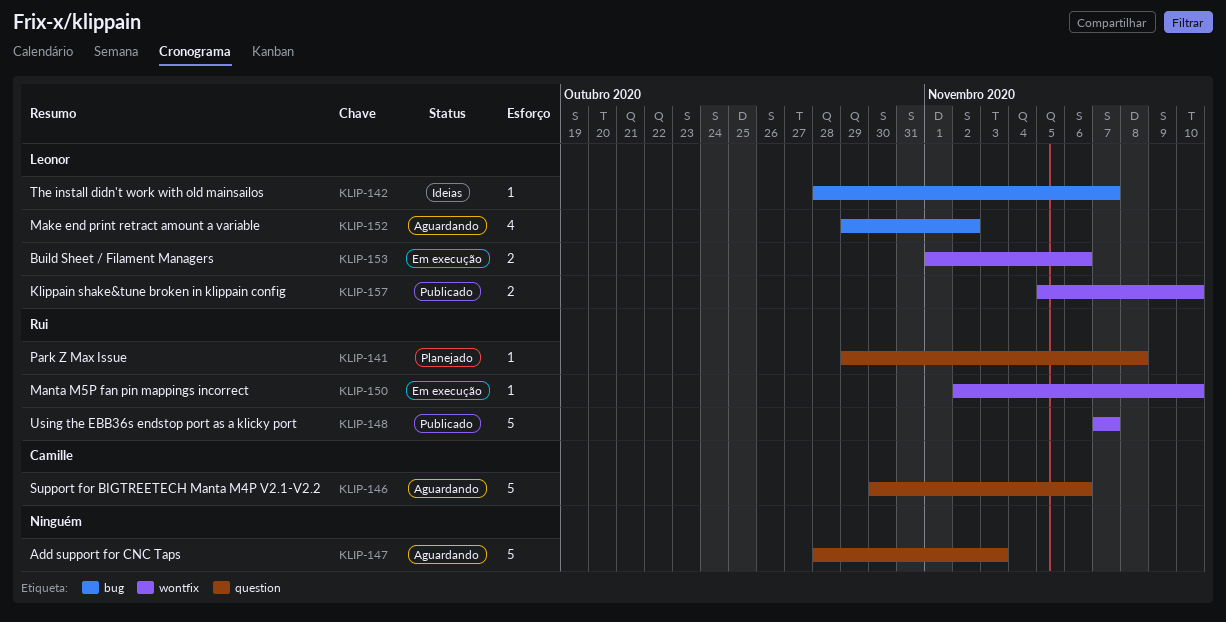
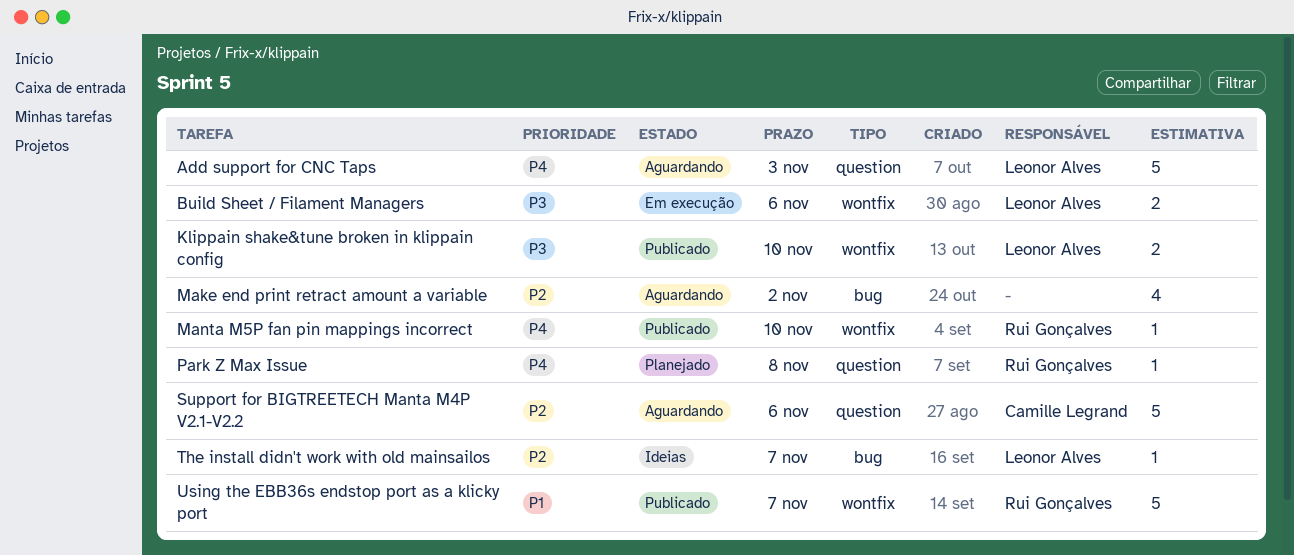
Add support for CNC Taps, owner: none -> Leonor Alves
Make end print retract amount a variable, owner: Leonor Alves -> none
Manta M5P fan pin mappings incorrect, status: Em execução -> Publicado

